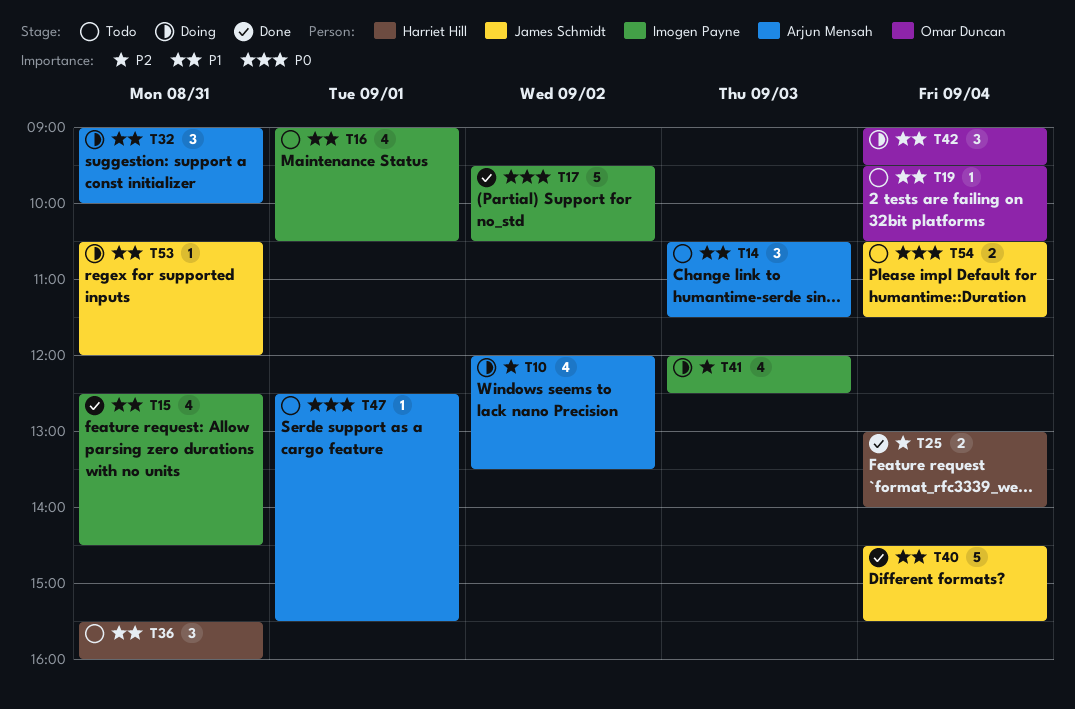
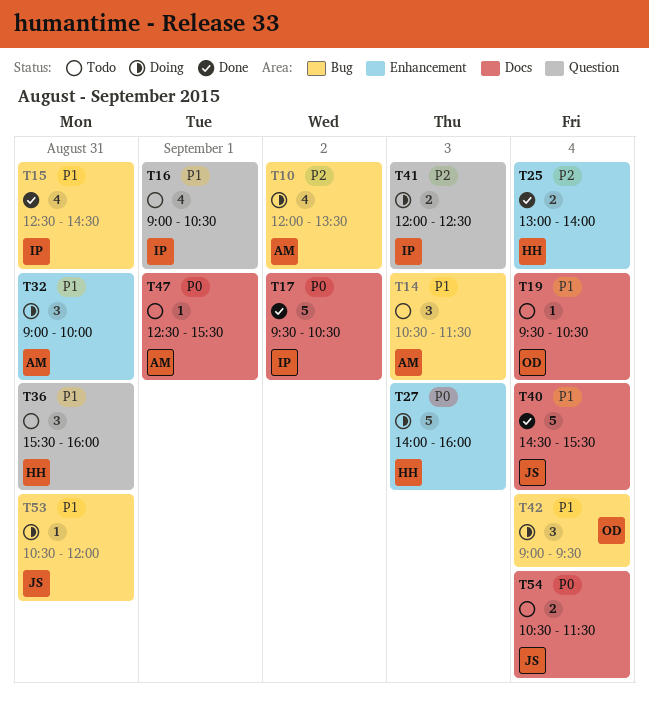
T27: none -> present
T41, estimate: 4 -> 2

